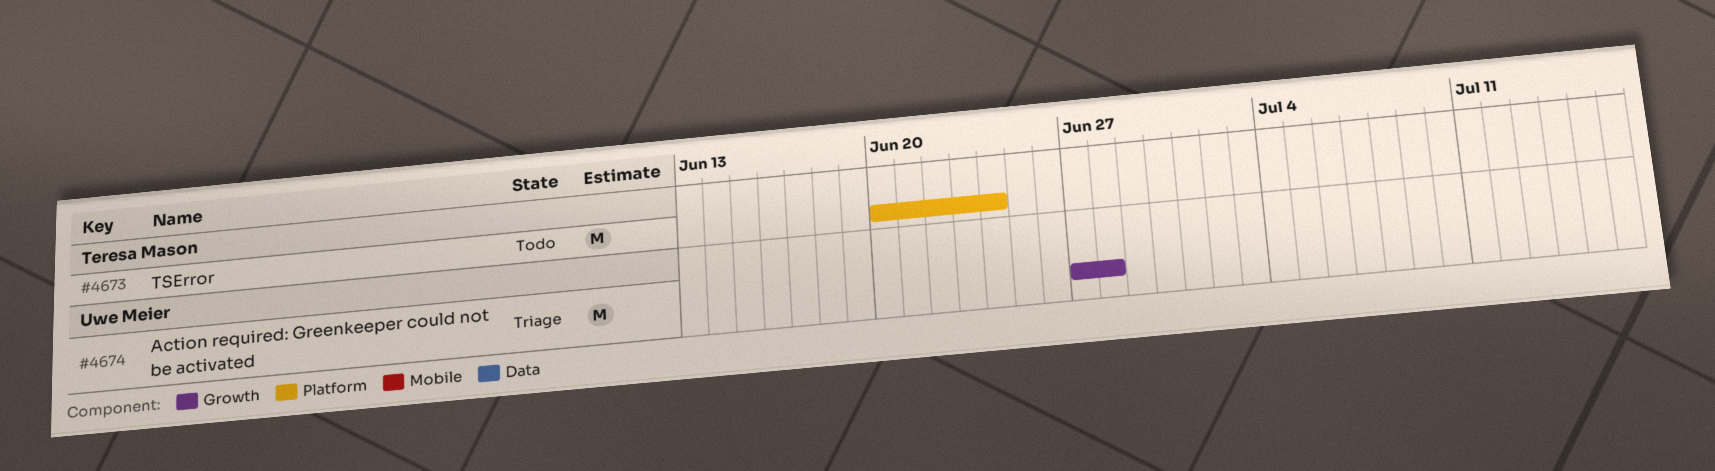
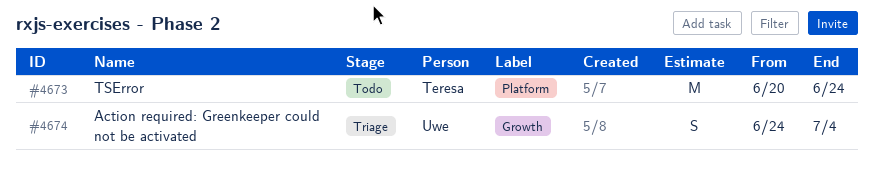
#4674, estimate: M -> S
#4674, start: Jun 27 -> Jun 24
#4674, due: Jun 28 -> Jul 4

